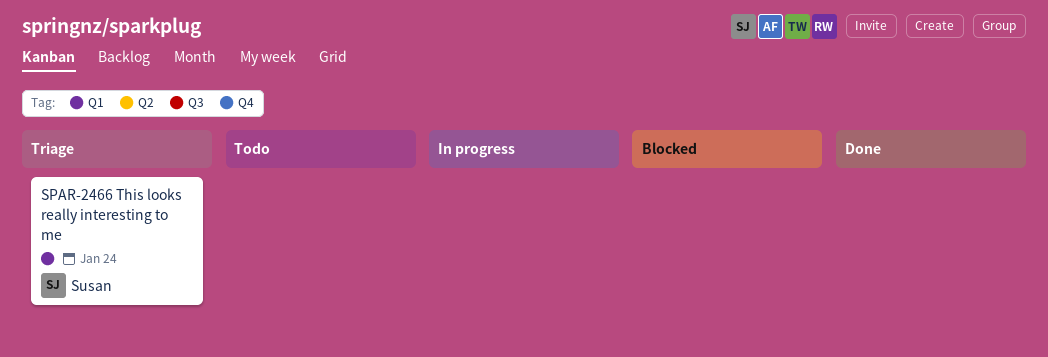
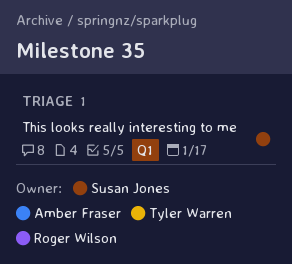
This looks really interesting to me, due: Jan 24 -> Jan 17

